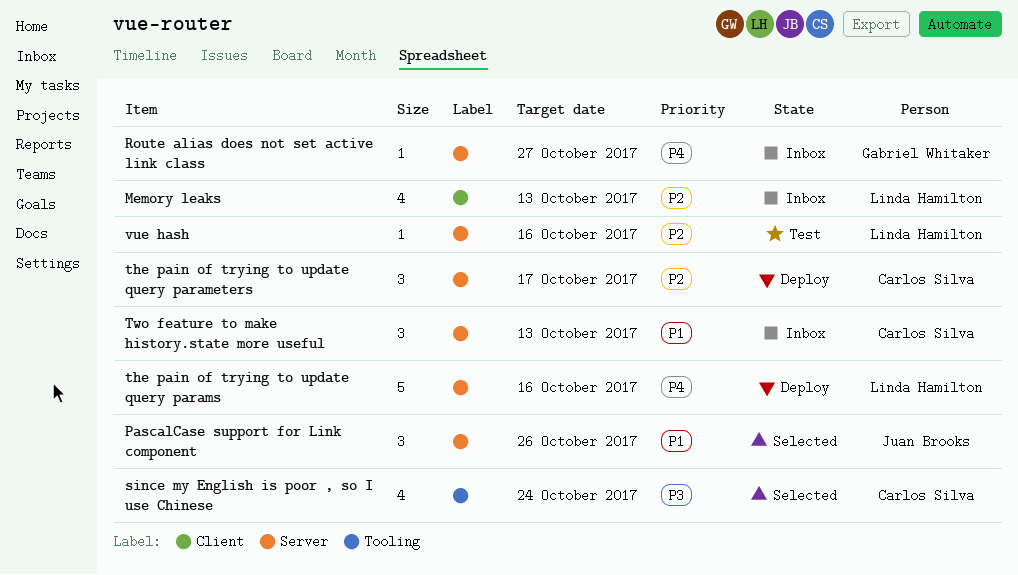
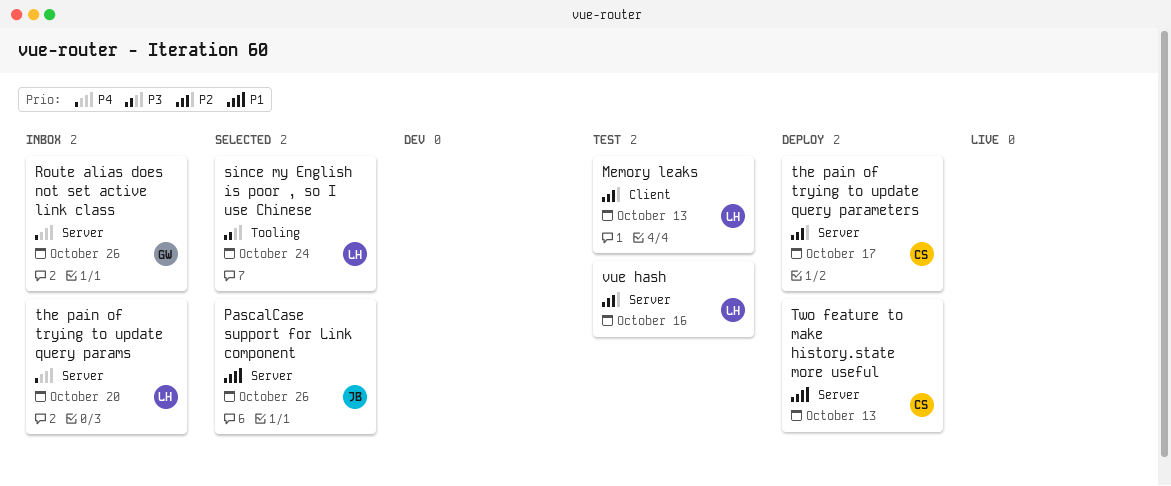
Memory leaks, status: Inbox -> Test
Route alias does not set active link class, due: Oct 27 -> Oct 26
since my English is poor , so I use Chinese, owner: Carlos Silva -> Linda Hamilton
the pain of trying to update query params, status: Deploy -> Inbox
the pain of trying to update query params, due: Oct 16 -> Oct 20
Two feature to make history.state more useful, status: Inbox -> Deploy

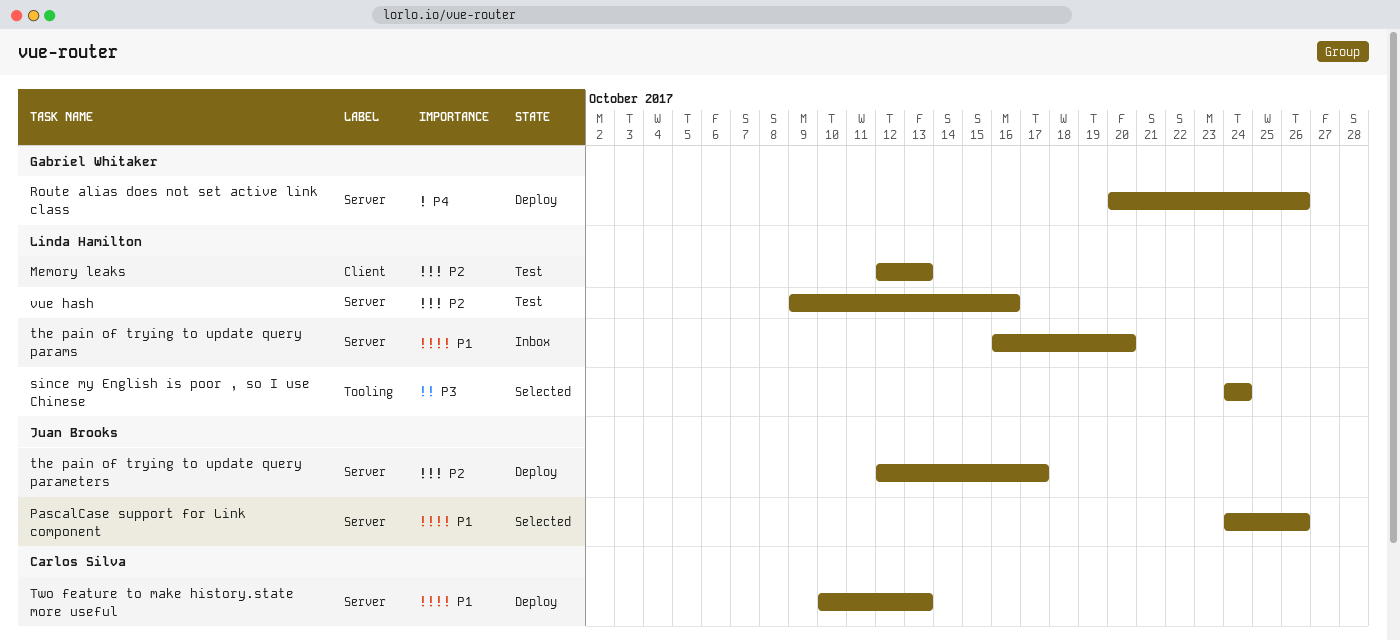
Route alias does not set active link class, status: Inbox -> Deploy
the pain of trying to update query parameters, owner: Carlos Silva -> Juan Brooks
the pain of trying to update query params, priority: P4 -> P1

